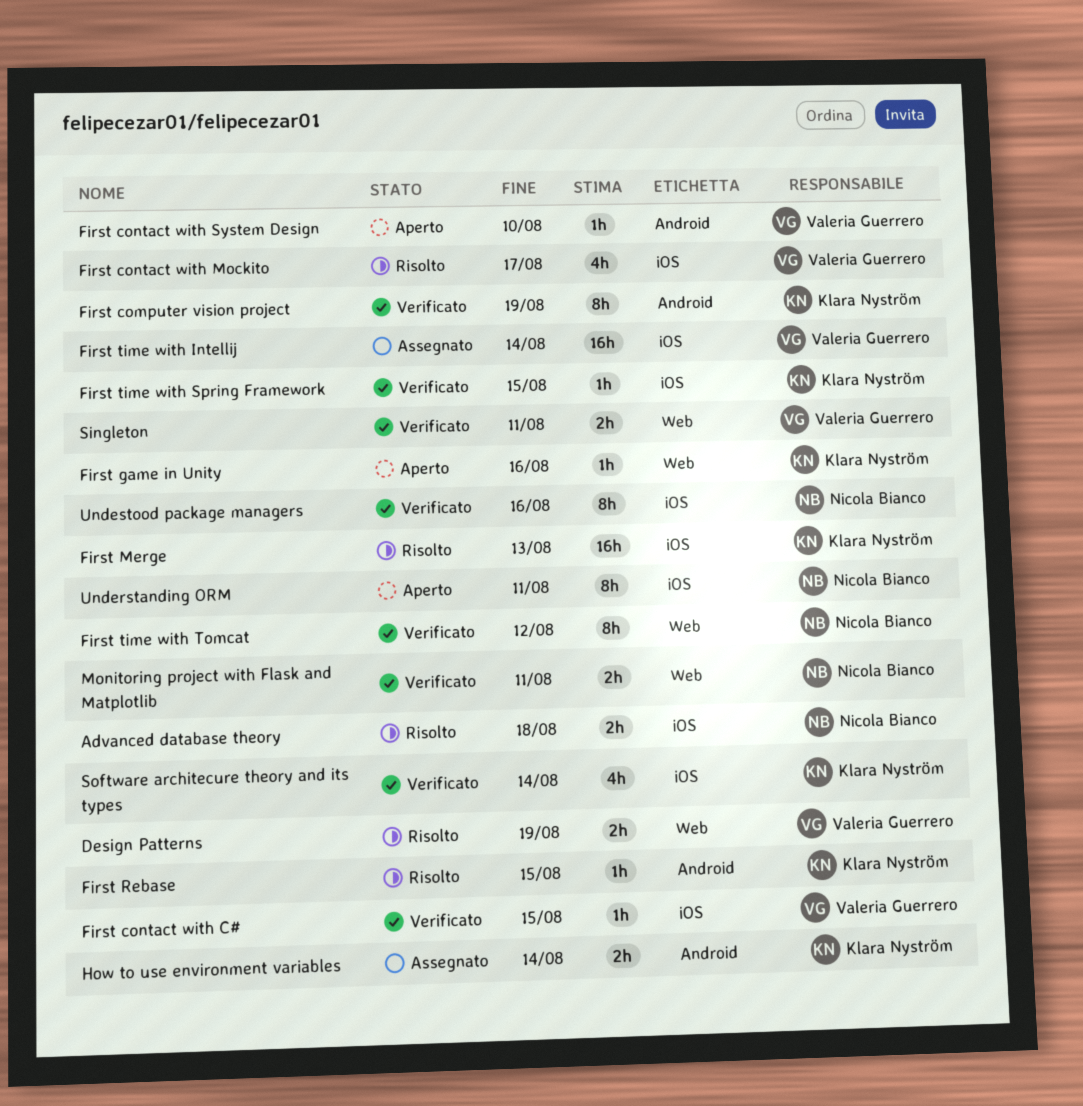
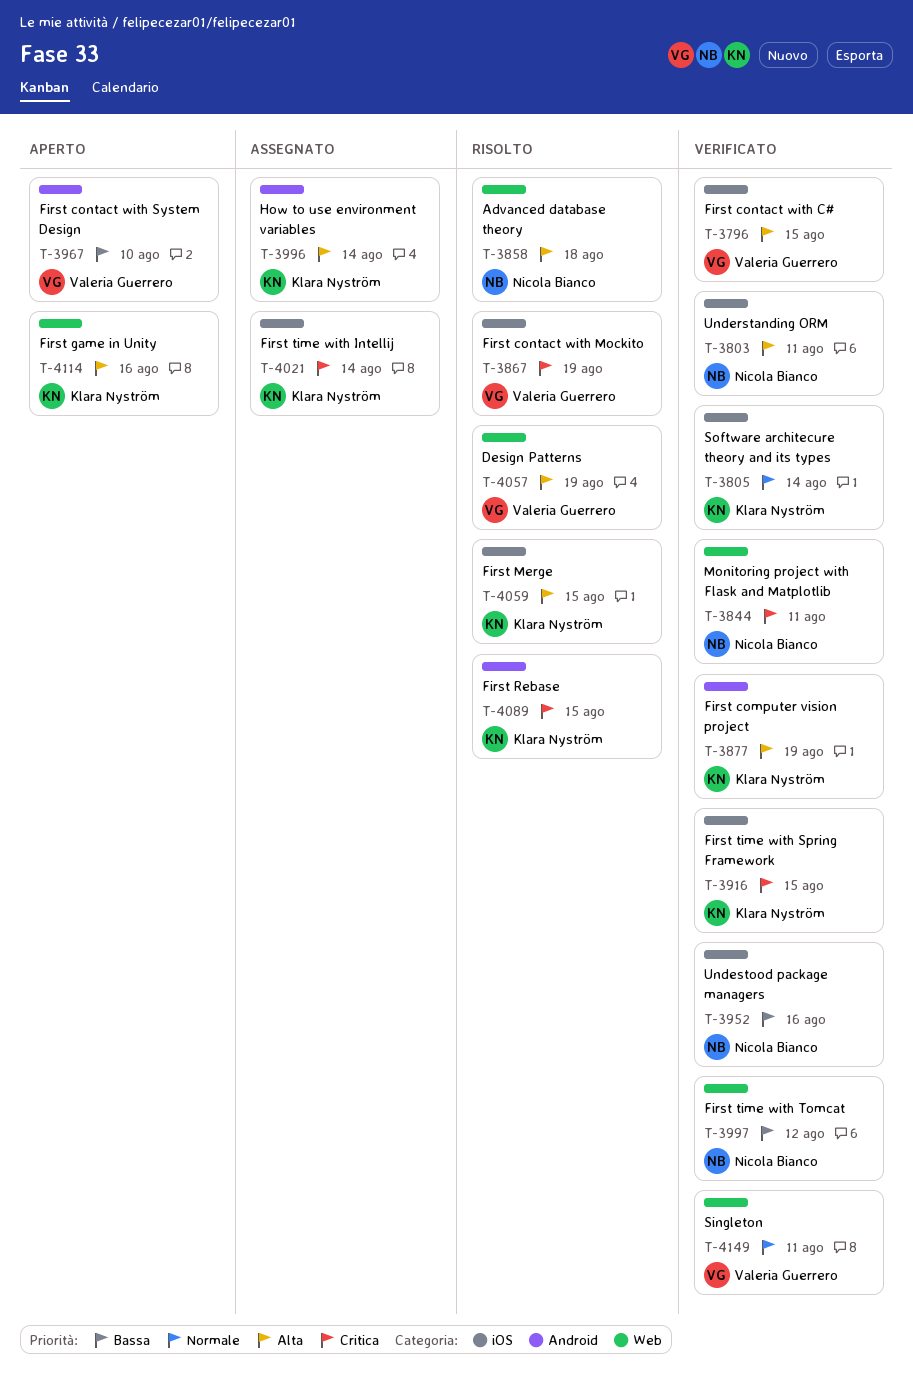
Advanced database theory, label: iOS -> Web
First contact with Mockito, due: Aug 17 -> Aug 19
First Merge, due: Aug 13 -> Aug 15
First time with Intellij, owner: Valeria Guerrero -> Klara Nyström
Understanding ORM, status: Aperto -> Verificato

